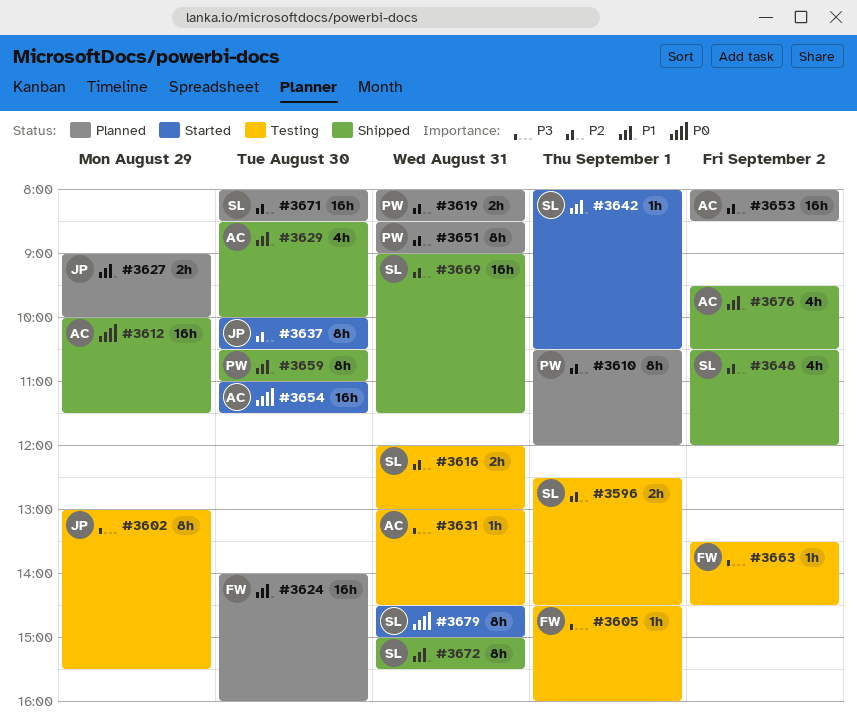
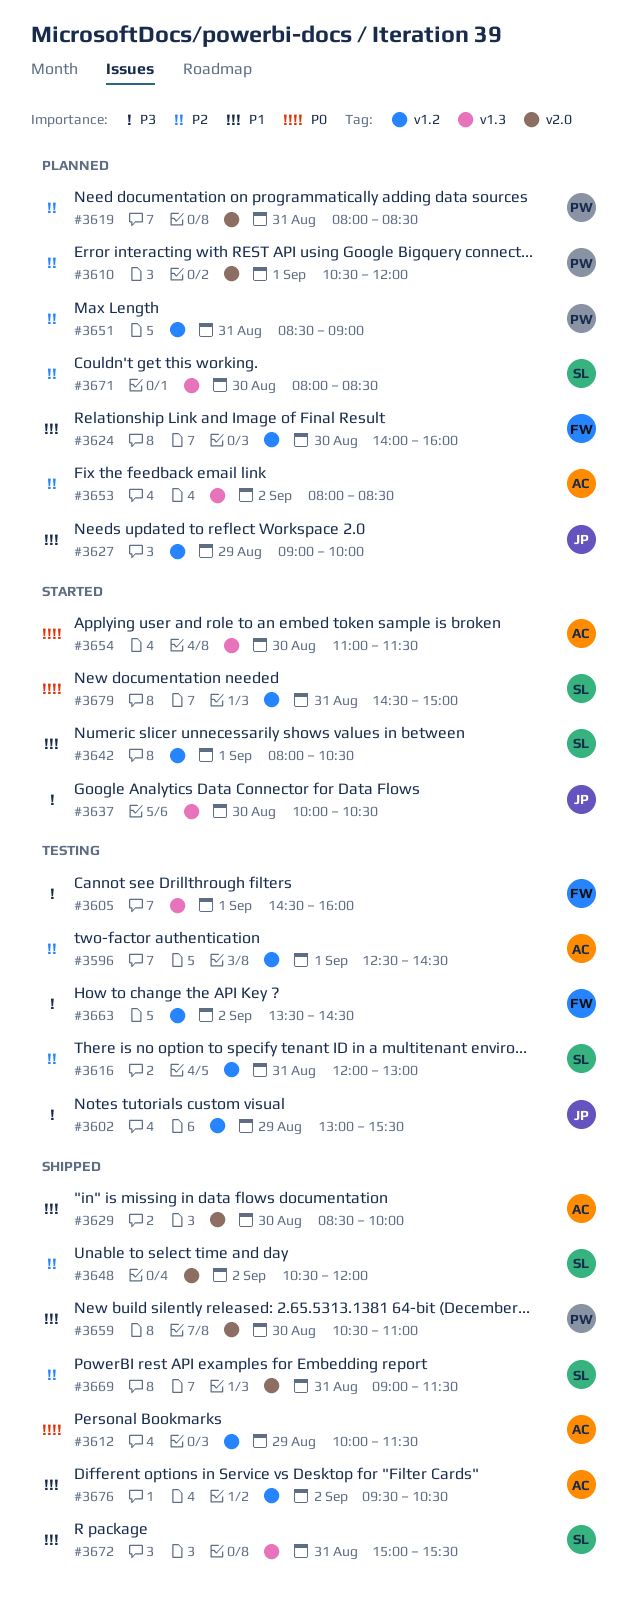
#3596, owner: SL -> AC
#3631: present -> none
#3637, priority: P2 -> P3

